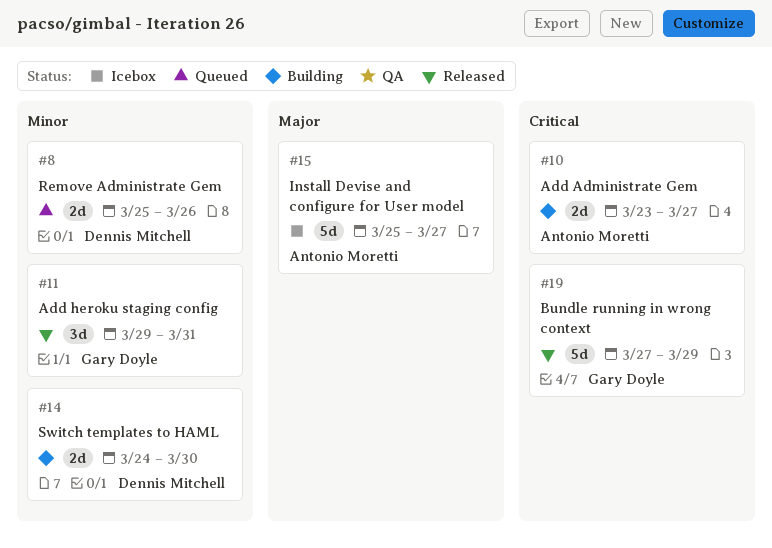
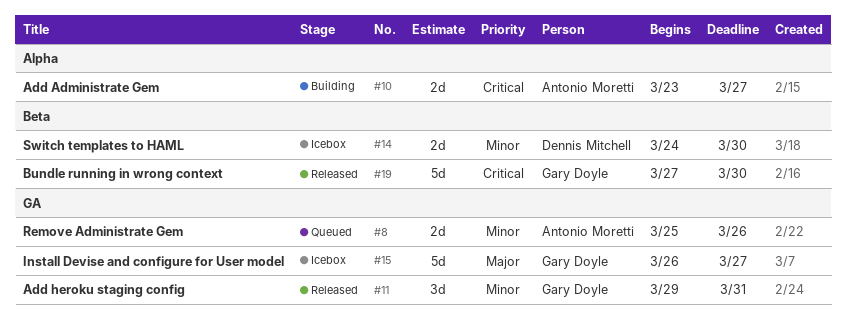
#8, owner: Dennis Mitchell -> Antonio Moretti
#14, status: Building -> Icebox
#15, owner: Antonio Moretti -> Gary Doyle
#15, start: Mar 25 -> Mar 26
#19, due: Mar 29 -> Mar 30

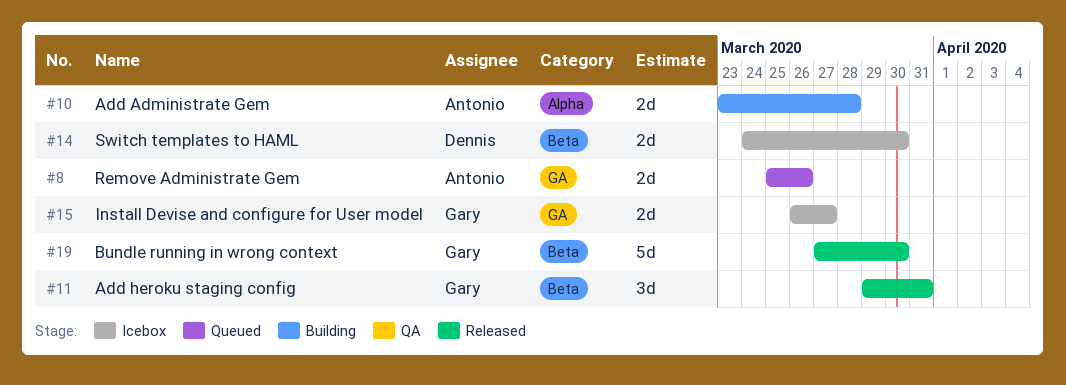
#10, due: Mar 27 -> Mar 28
#11, label: GA -> Beta
#15, estimate: 5d -> 2d

